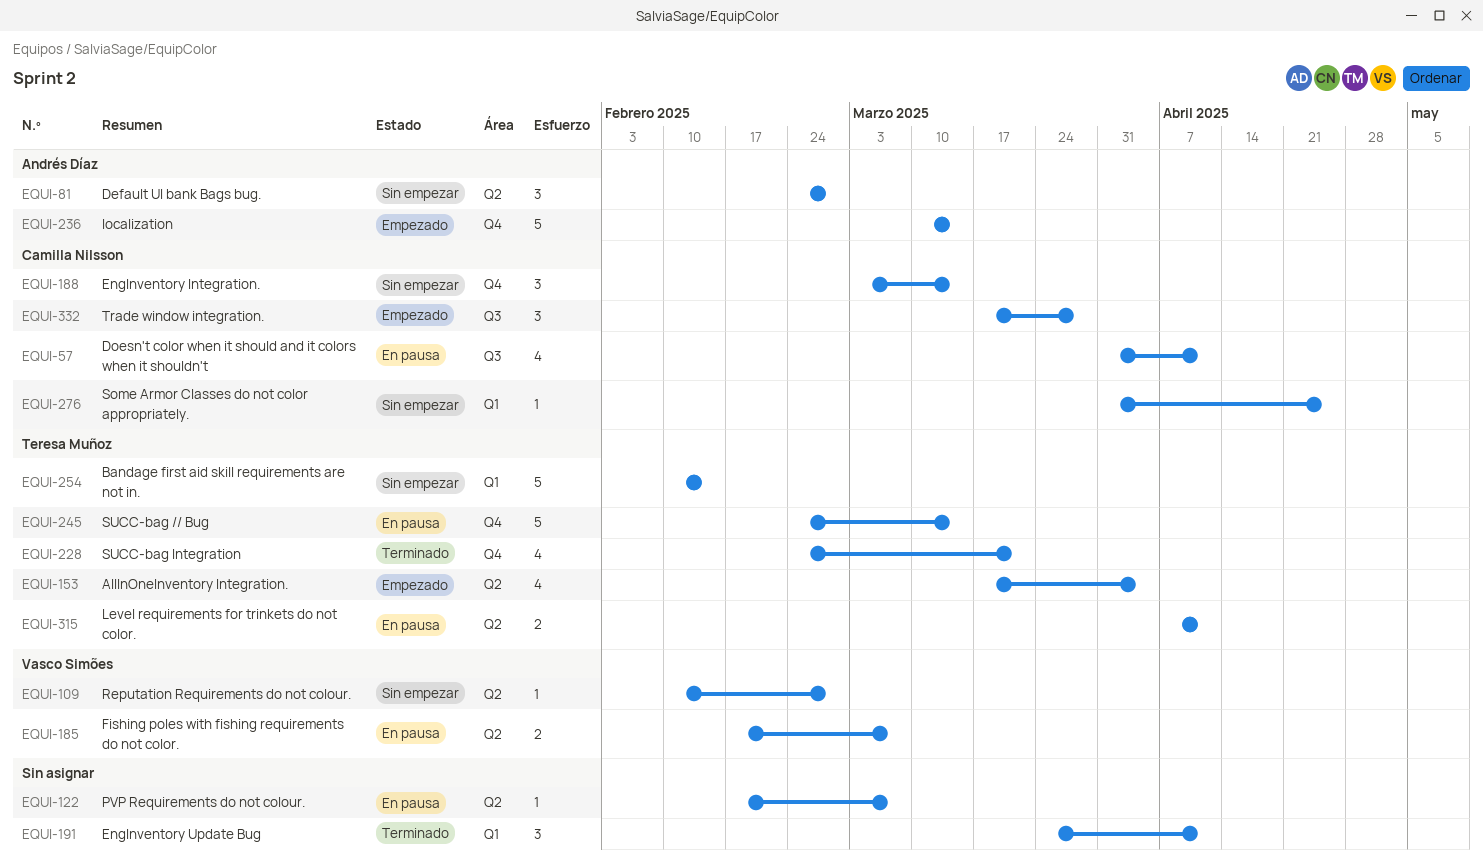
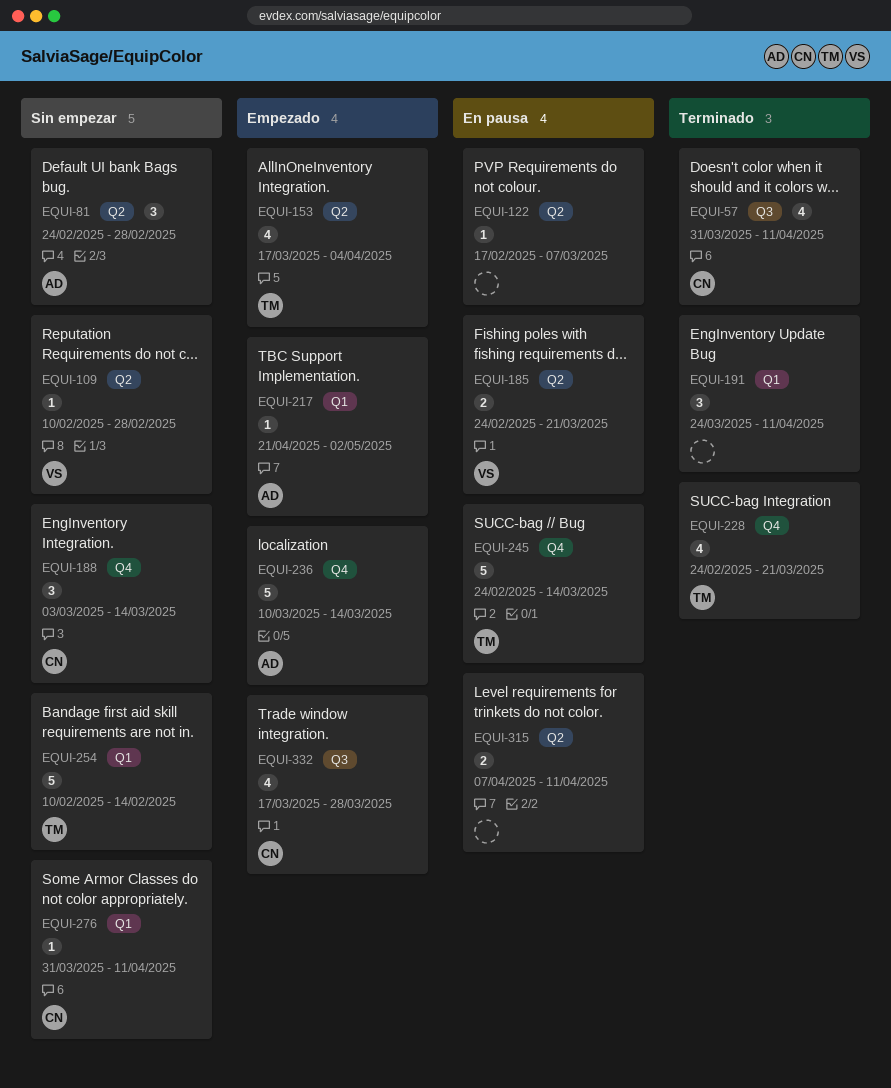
EQUI-57, status: En pausa -> Terminado
EQUI-185, start: Feb 17 -> Feb 24
EQUI-185, due: Mar 7 -> Mar 21
EQUI-217: none -> present
EQUI-276, due: Apr 25 -> Apr 11
EQUI-315, owner: Teresa Muñoz -> none
EQUI-332, estimate: 3 -> 4

